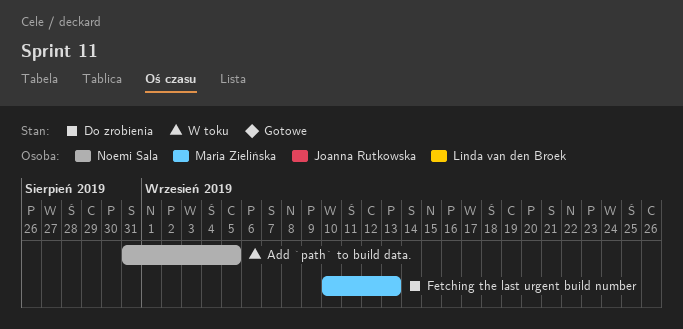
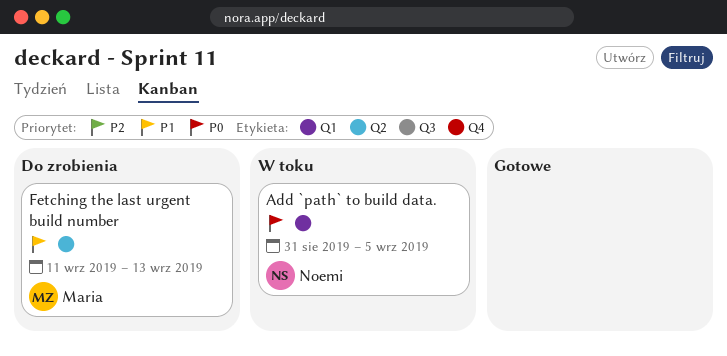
Fetching the last urgent build number, start: Sep 10 -> Sep 11

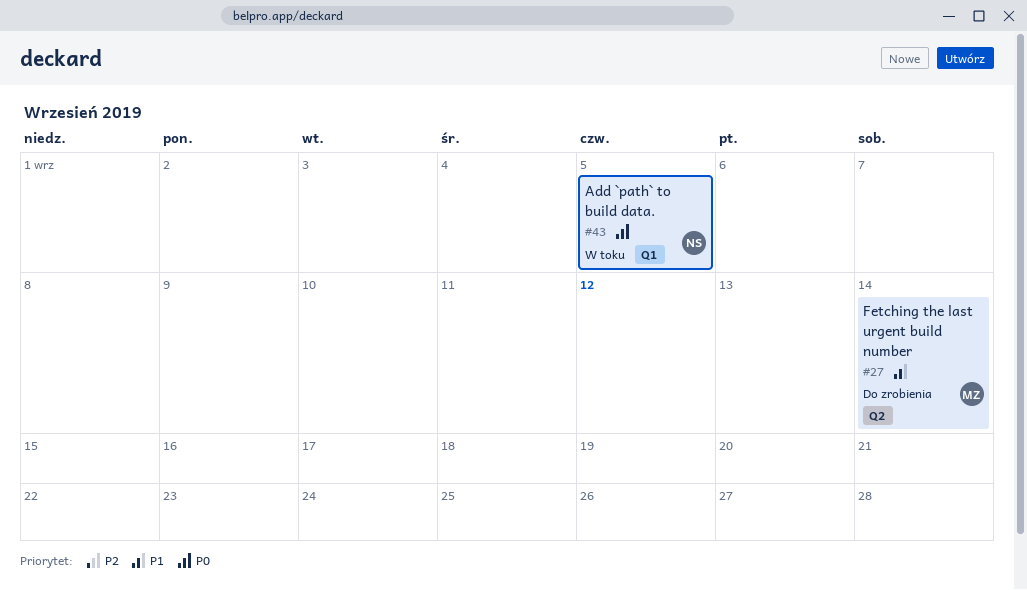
Fetching the last urgent build number, due: Sep 13 -> Sep 14

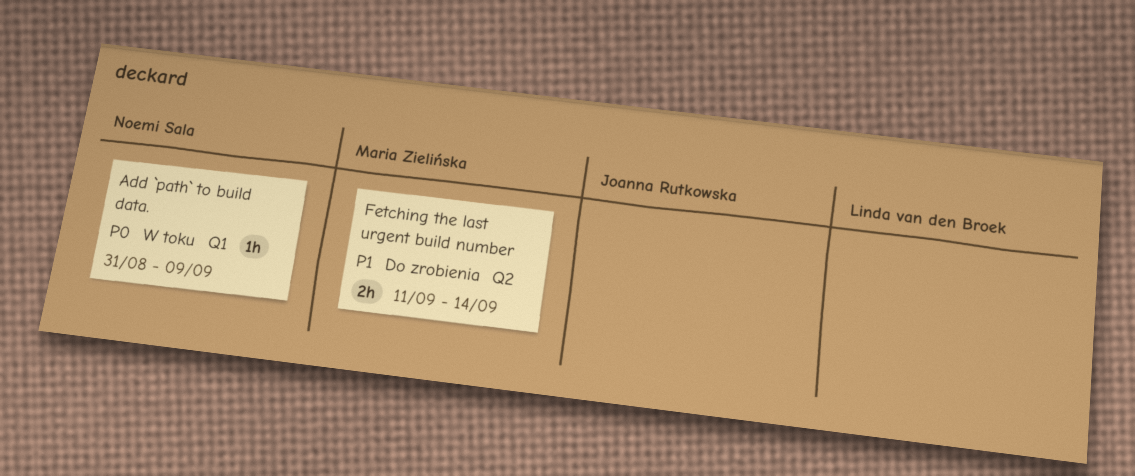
Add `path` to build data., due: Sep 5 -> Sep 9

